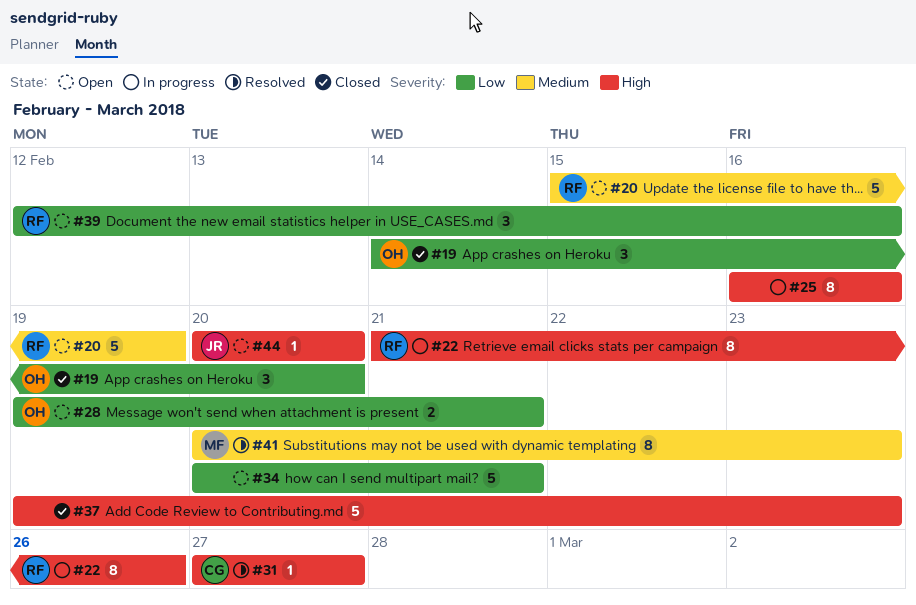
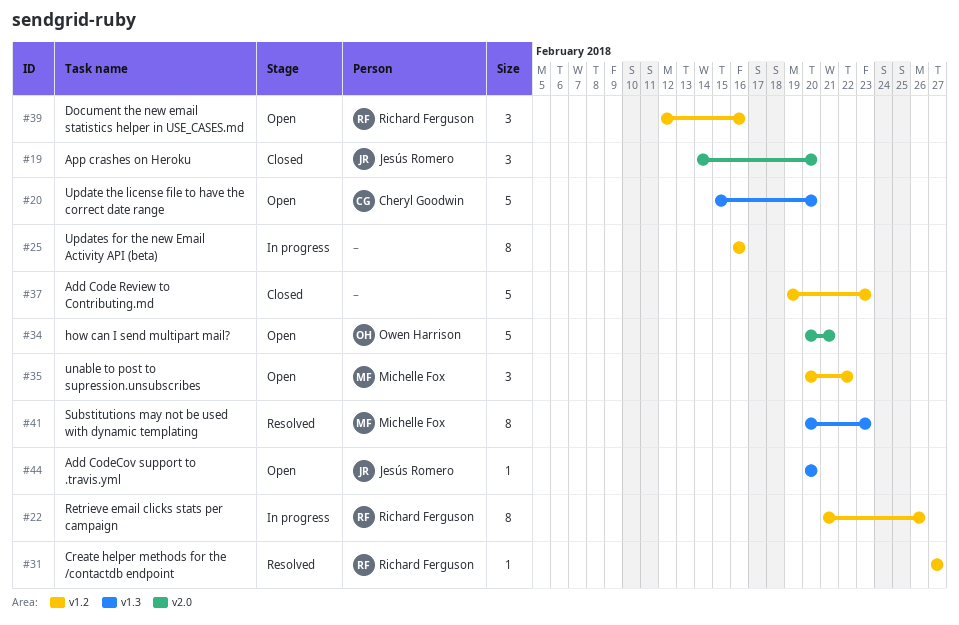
#19, owner: Owen Harrison -> Jesús Romero
#20, owner: Richard Ferguson -> Cheryl Goodwin
#20, due: Feb 19 -> Feb 20
#28: present -> none
#31, owner: Cheryl Goodwin -> Richard Ferguson
#34, owner: none -> Owen Harrison
#35: none -> present

